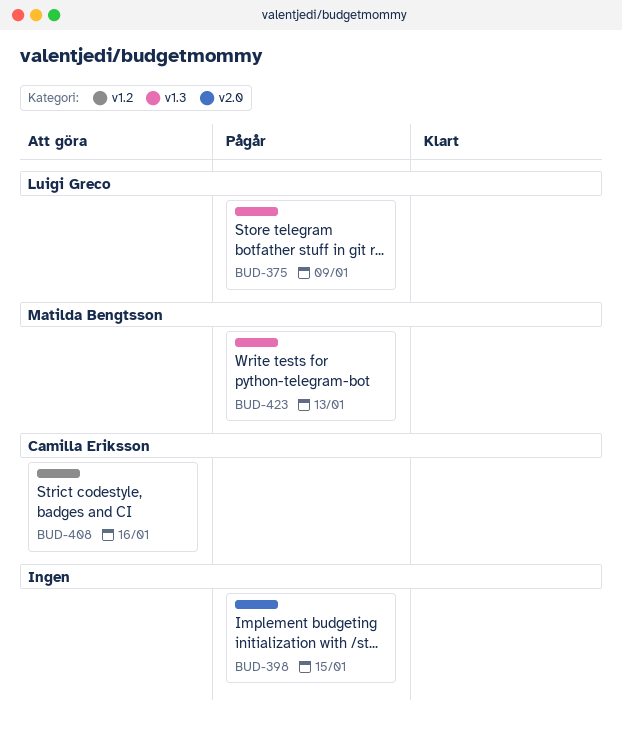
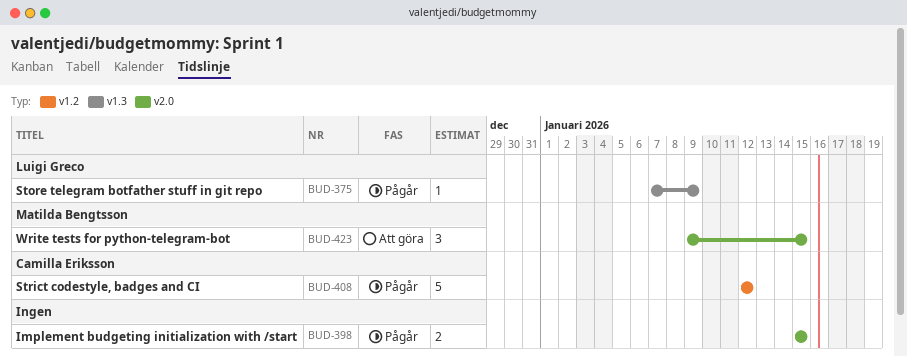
BUD-408, status: Att göra -> Pågår
BUD-408, due: Jan 16 -> Jan 12
BUD-423, status: Pågår -> Att göra
BUD-423, label: v1.3 -> v2.0
BUD-423, due: Jan 13 -> Jan 15

